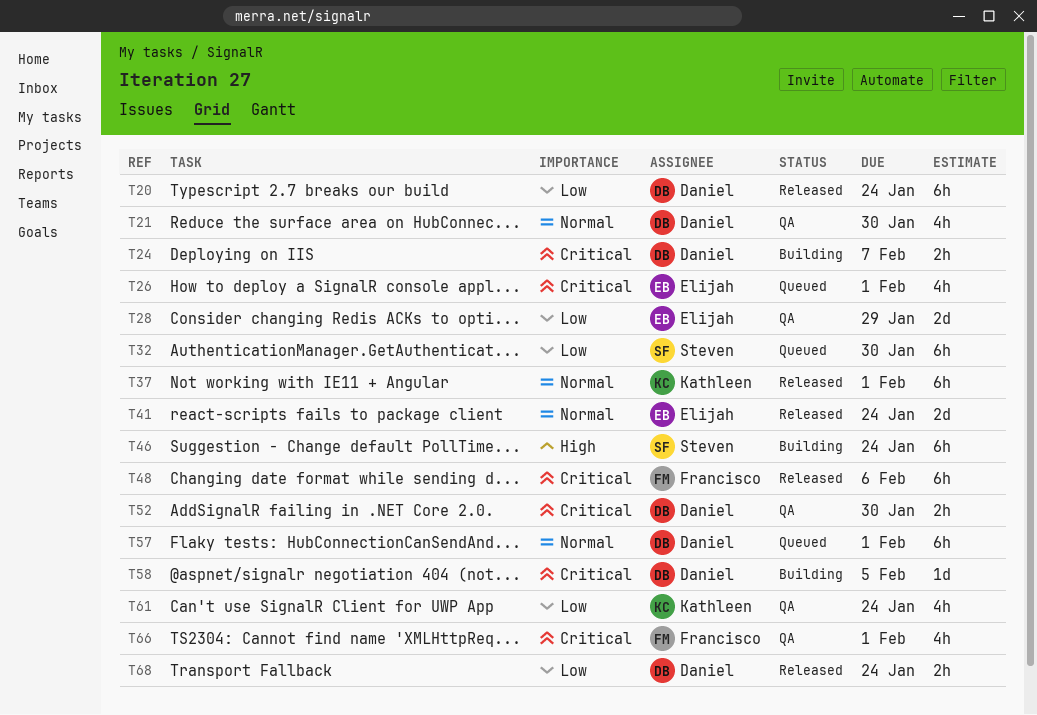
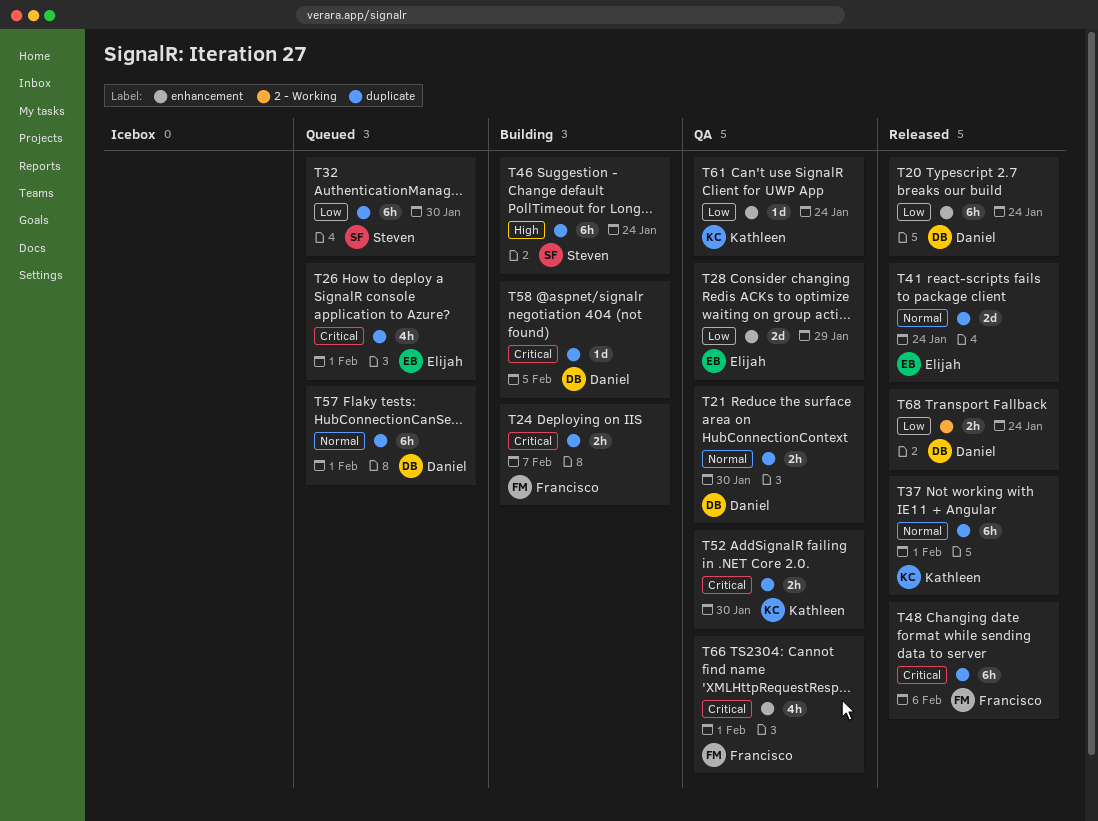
T21, estimate: 4h -> 2h
T24, owner: Daniel -> Francisco
T52, owner: Daniel -> Kathleen
T61, estimate: 4h -> 1d

